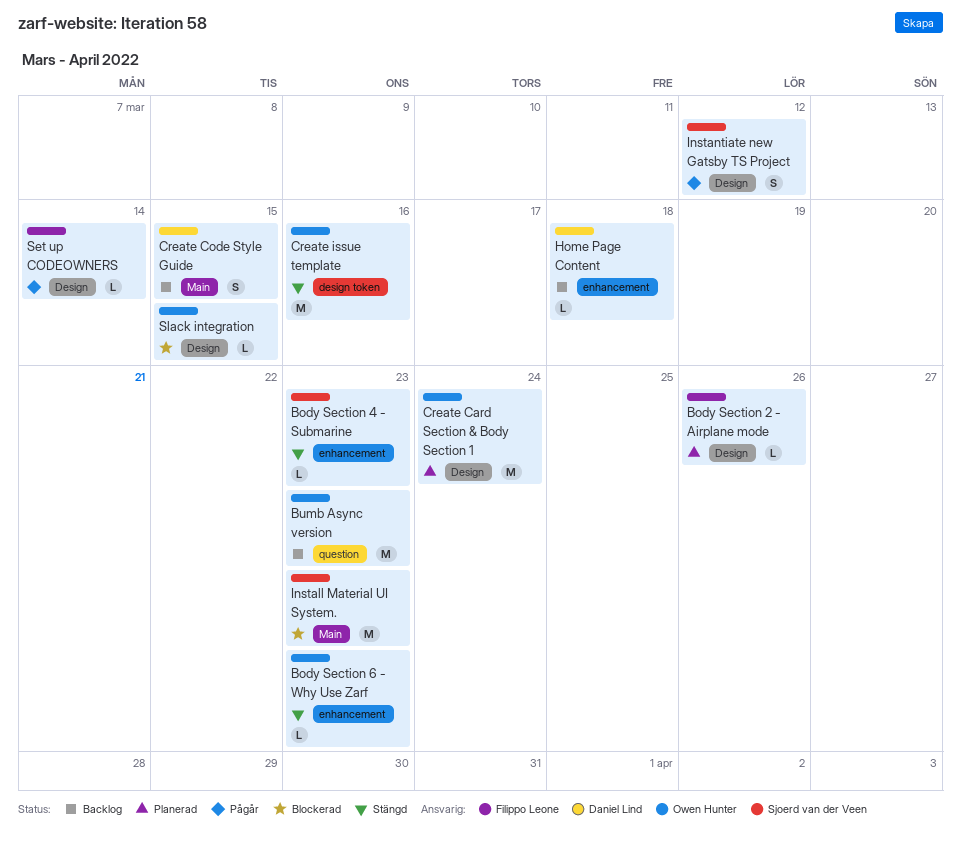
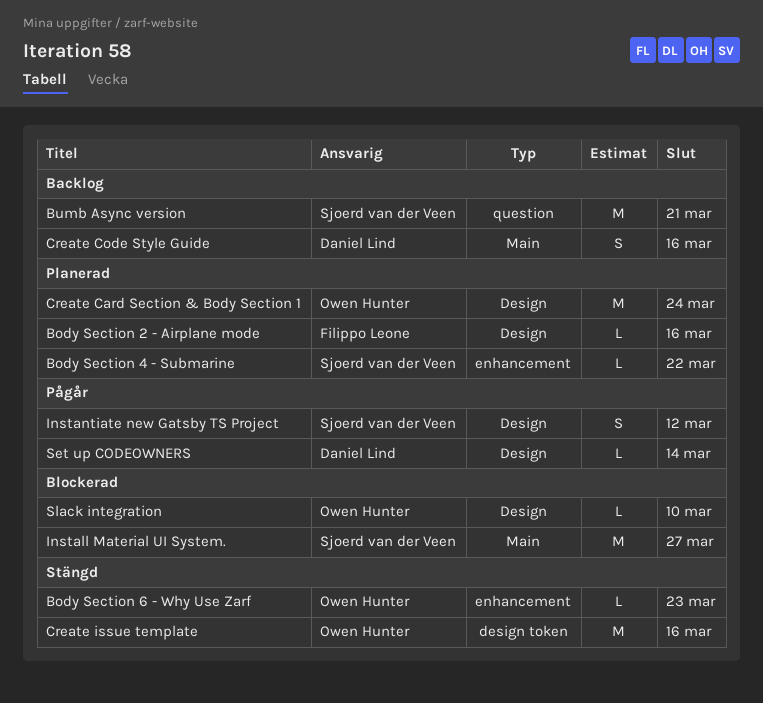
Body Section 2 - Airplane mode, due: Mar 26 -> Mar 16
Body Section 4 - Submarine, status: Stängd -> Planerad
Body Section 4 - Submarine, due: Mar 23 -> Mar 22
Bumb Async version, owner: Owen Hunter -> Sjoerd van der Veen
Bumb Async version, due: Mar 23 -> Mar 21
Create Code Style Guide, due: Mar 15 -> Mar 16
Home Page Content: present -> none
Install Material UI System., due: Mar 23 -> Mar 27
Set up CODEOWNERS, owner: Filippo Leone -> Daniel Lind
Slack integration, due: Mar 15 -> Mar 10

